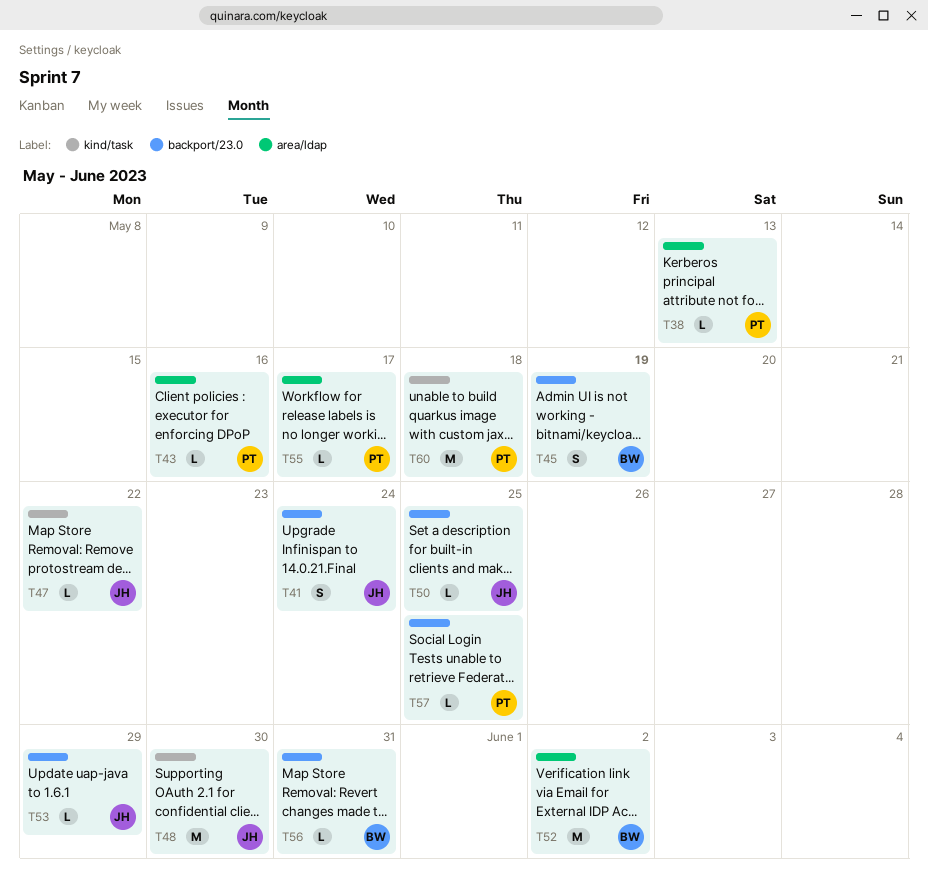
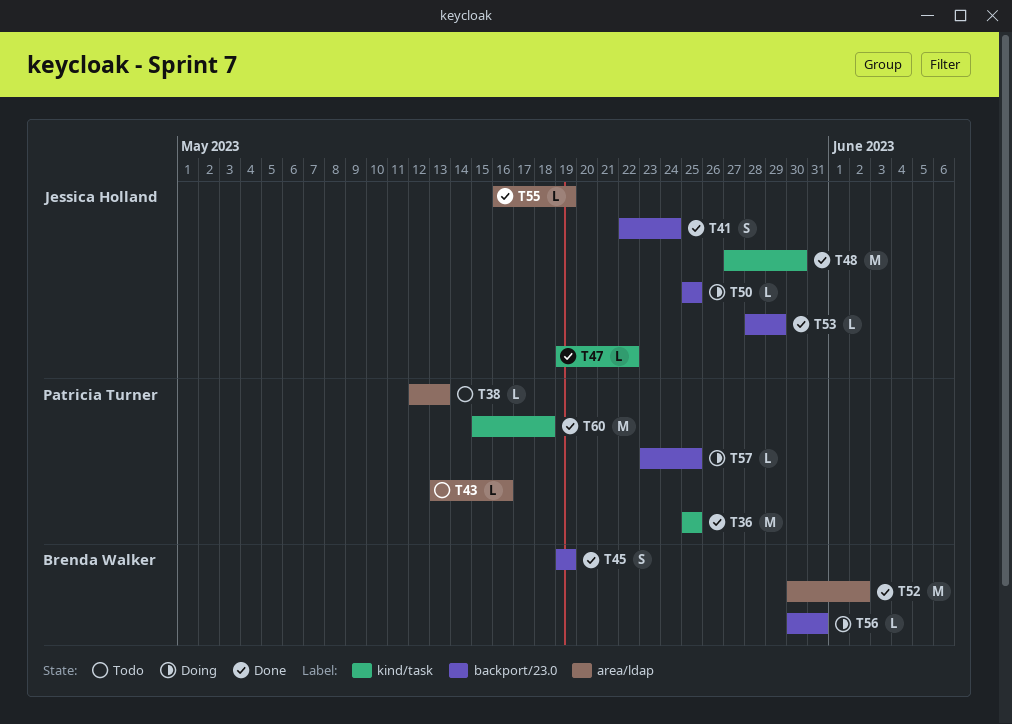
T36: none -> present
T55, owner: Patricia Turner -> Jessica Holland
T55, due: May 17 -> May 19

